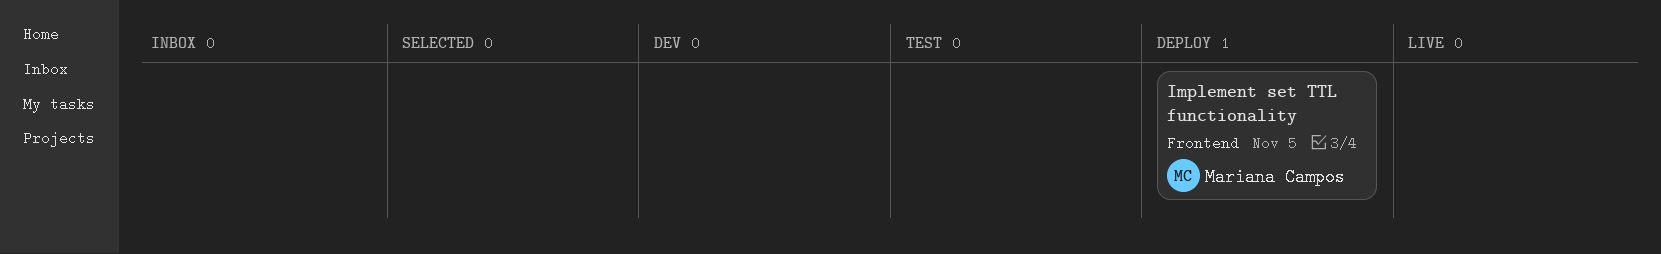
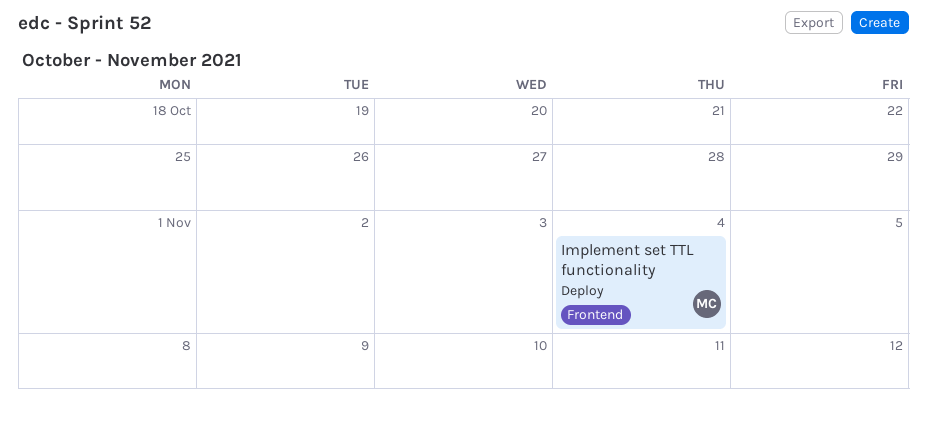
Implement set TTL functionality, due: Nov 5 -> Nov 4

